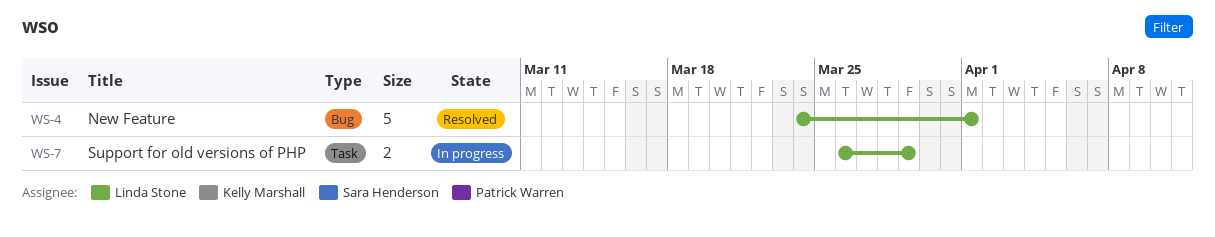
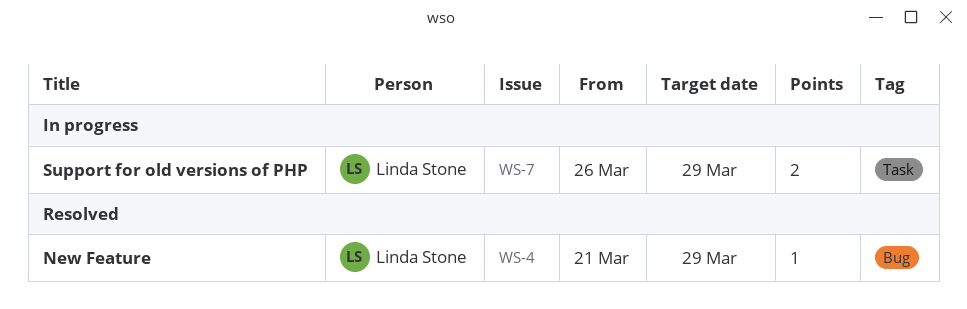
WS-4, estimate: 5 -> 1
WS-4, start: Mar 24 -> Mar 21
WS-4, due: Apr 1 -> Mar 29

